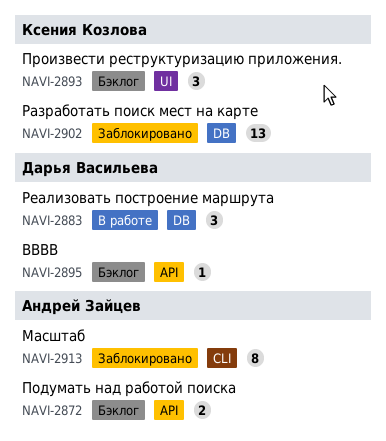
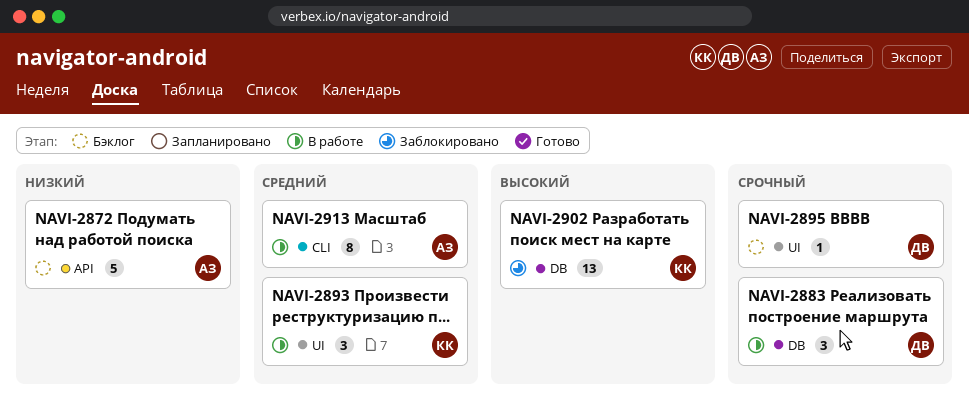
NAVI-2872, estimate: 2 -> 5
NAVI-2893, status: Бэклог -> В работе
NAVI-2895, label: API -> UI
NAVI-2913, status: Заблокировано -> В работе

